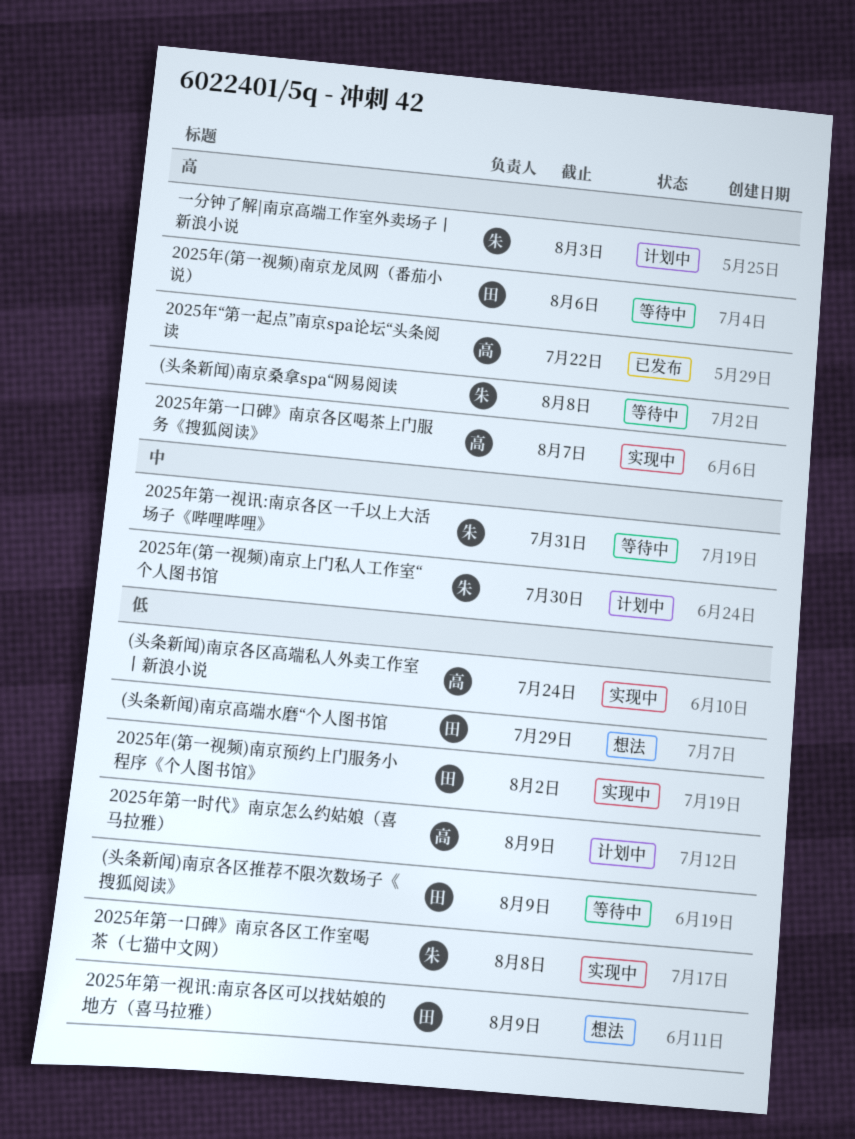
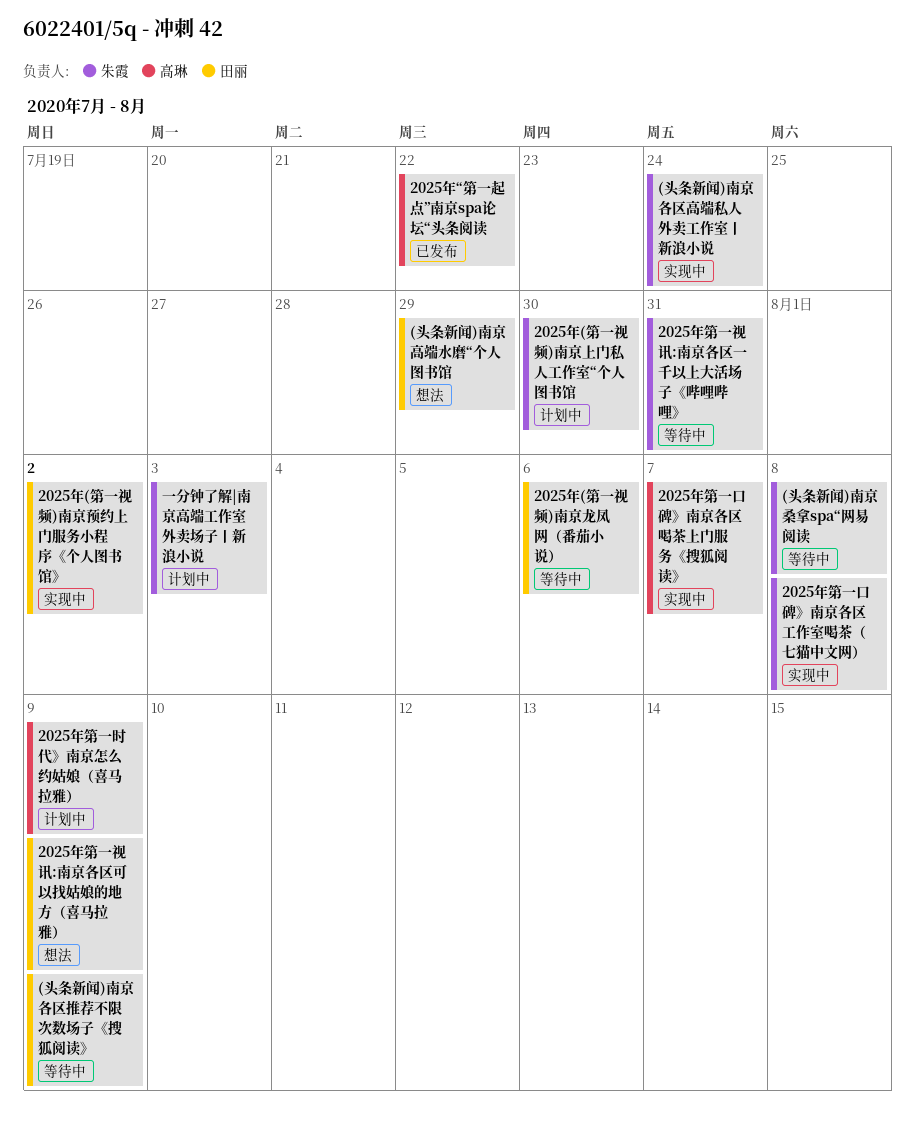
(头条新闻)南京各区高端私人外卖工作室丨新浪小说, owner: 高琳 -> 朱霞

